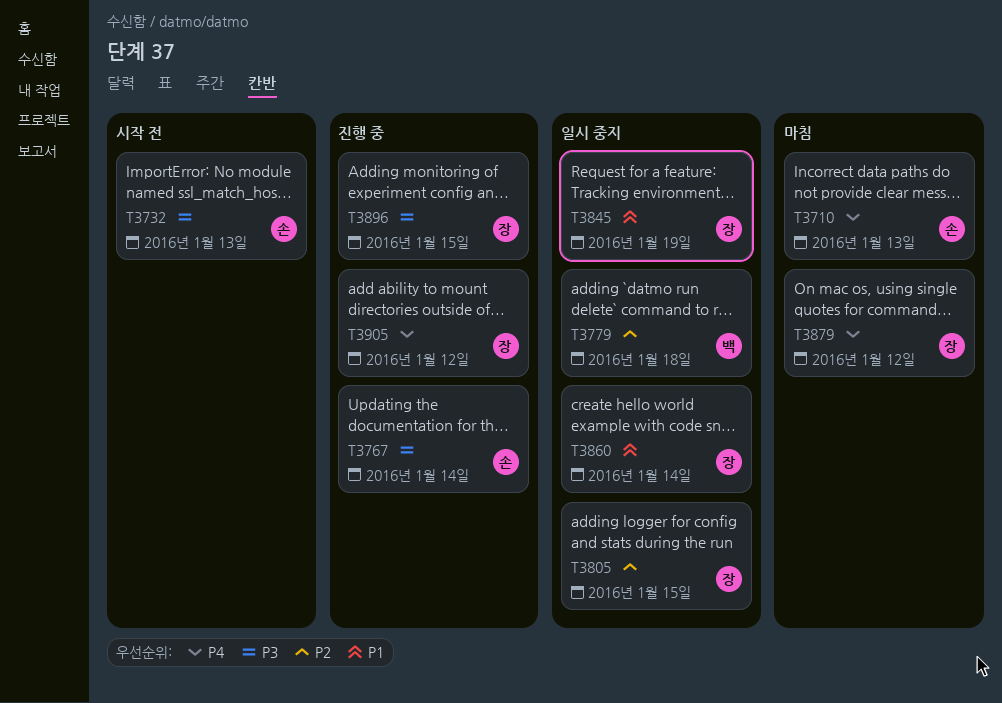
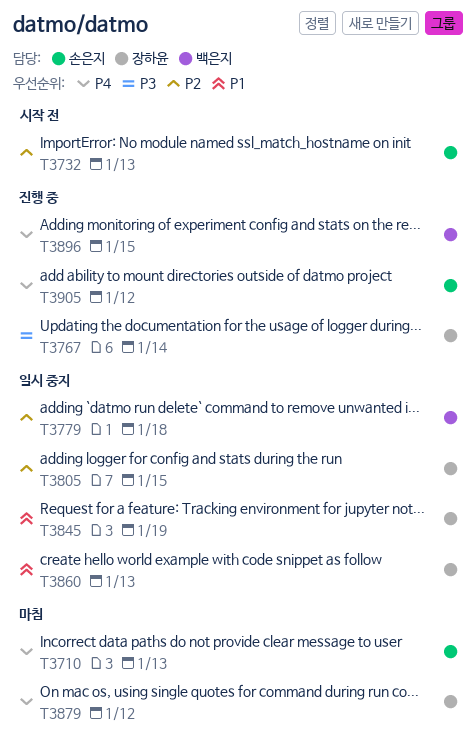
T3732, priority: P3 -> P2
T3767, owner: 손은지 -> 장하윤
T3860, due: Jan 14 -> Jan 13
T3896, owner: 장하윤 -> 백은지
T3896, priority: P3 -> P4
T3905, owner: 장하윤 -> 손은지

